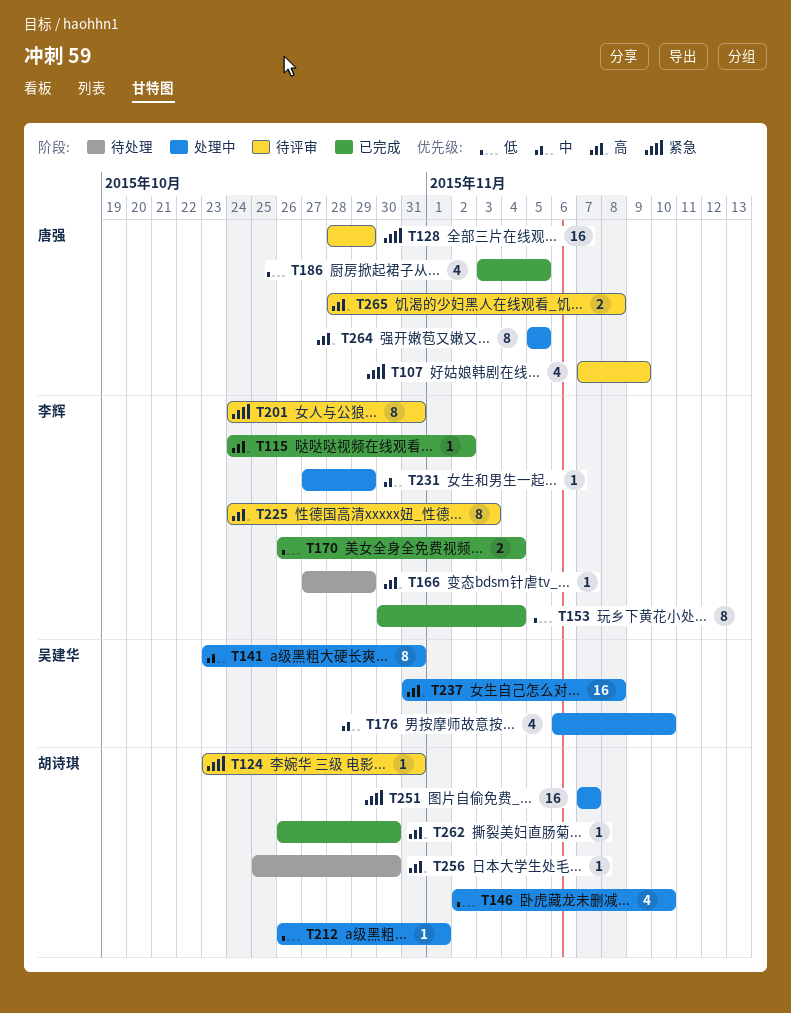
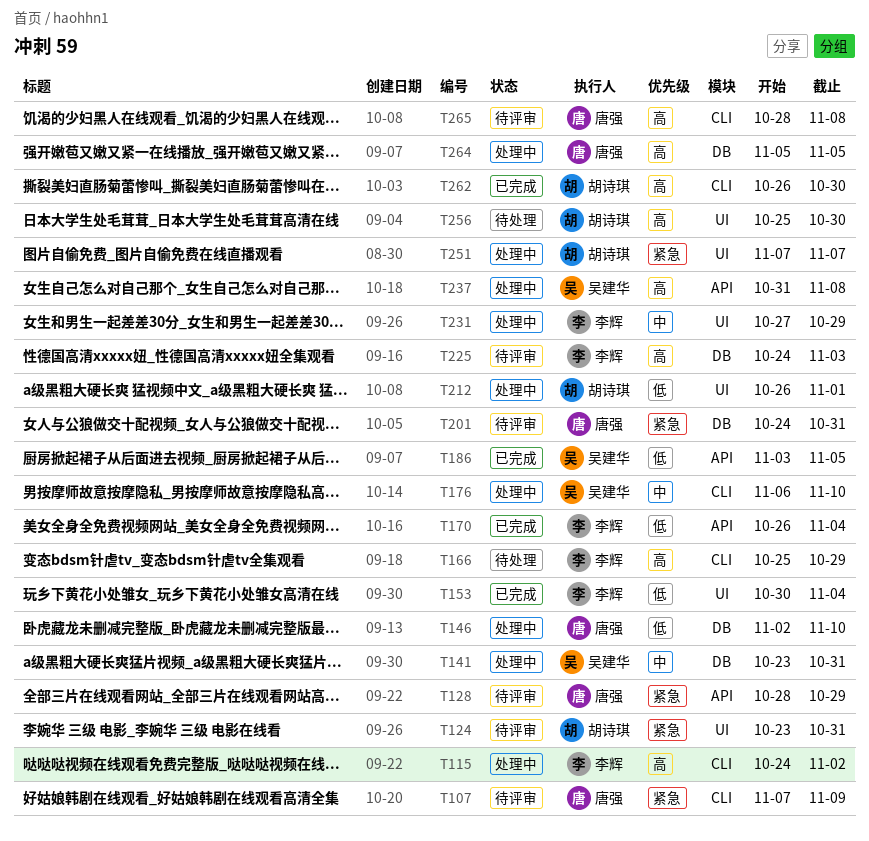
T115, status: 已完成 -> 处理中
T146, owner: 胡诗琪 -> 唐强
T166, start: Oct 27 -> Oct 25
T186, owner: 唐强 -> 吴建华
T201, owner: 李辉 -> 唐强

